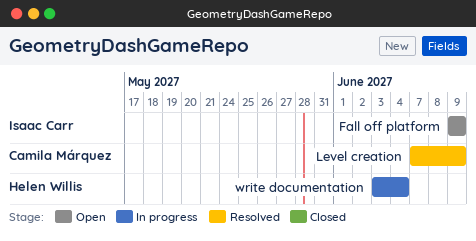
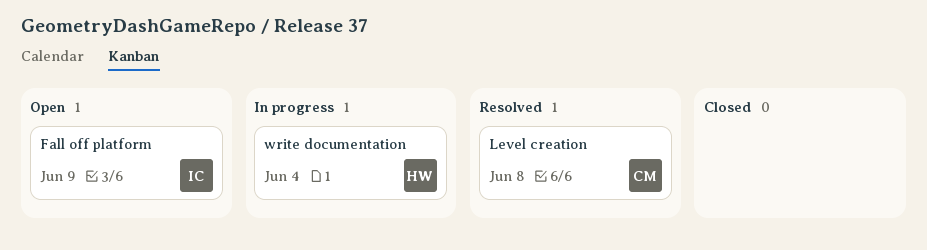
Level creation, due: Jun 9 -> Jun 8

